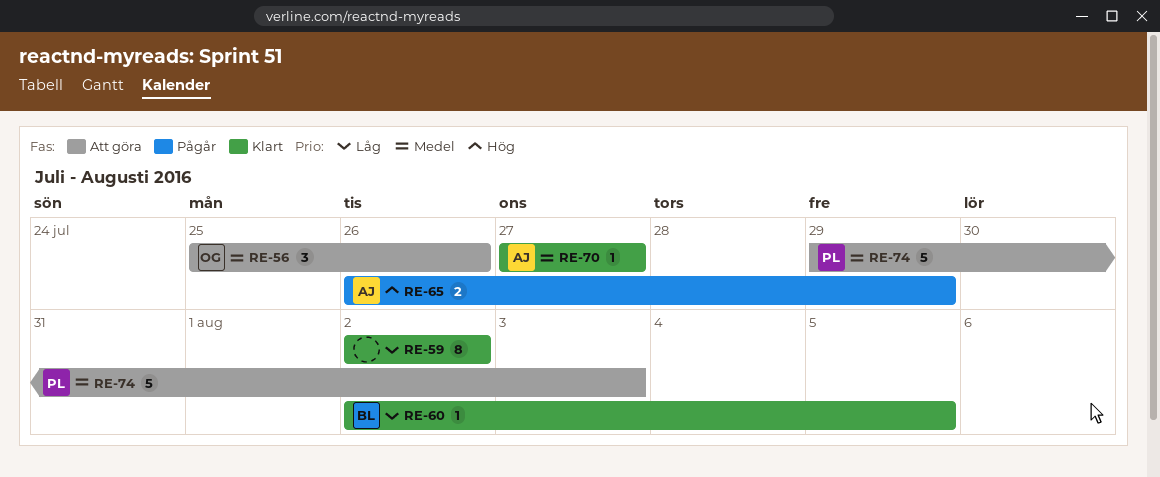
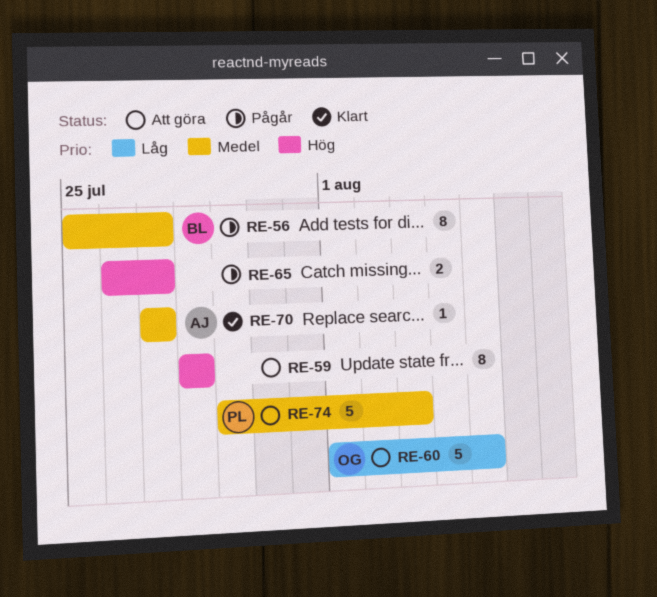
RE-56, status: Att göra -> Pågår
RE-56, owner: OG -> BL
RE-56, estimate: 3 -> 8
RE-56, due: Jul 26 -> Jul 27
RE-59, status: Klart -> Att göra
RE-59, priority: Låg -> Hög
RE-59, start: Aug 2 -> Jul 28
RE-59, due: Aug 2 -> Jul 28
RE-60, status: Klart -> Att göra
RE-60, owner: BL -> OG
RE-60, estimate: 1 -> 5
RE-60, start: Aug 2 -> Aug 1
RE-65, owner: AJ -> none
RE-65, due: Jul 29 -> Jul 27

